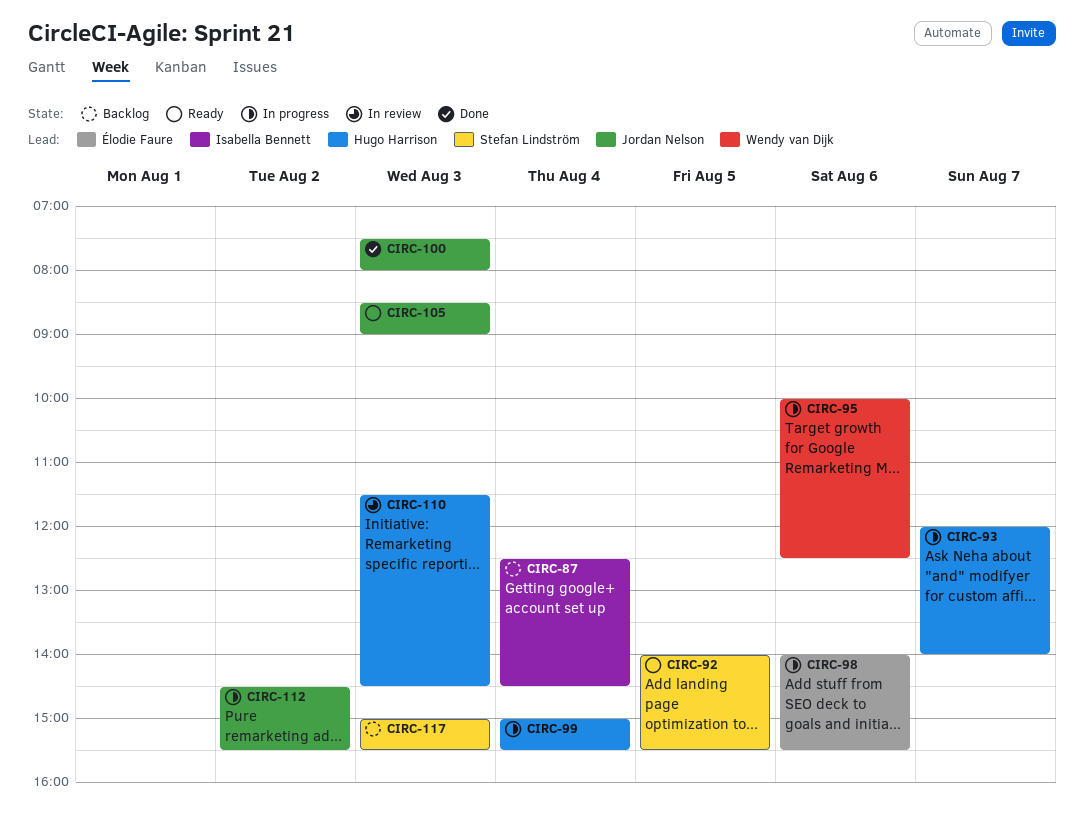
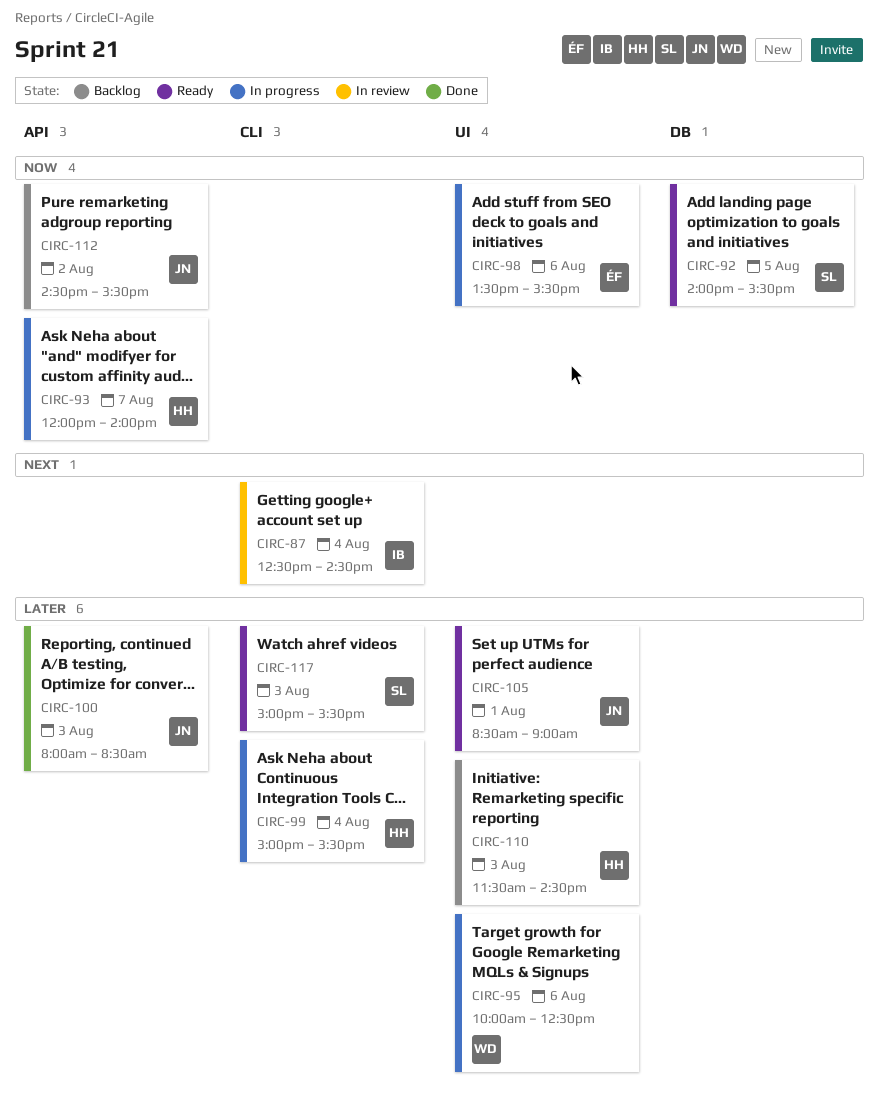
CIRC-87, status: Backlog -> In review
CIRC-98, begins: 14:00 -> 13:30
CIRC-100, begins: 07:30 -> 08:00
CIRC-100, ends: 08:00 -> 08:30
CIRC-105, day: Aug 3 -> Aug 1
CIRC-110, status: In review -> Backlog
CIRC-112, status: In progress -> Backlog
CIRC-117, status: Backlog -> Ready

